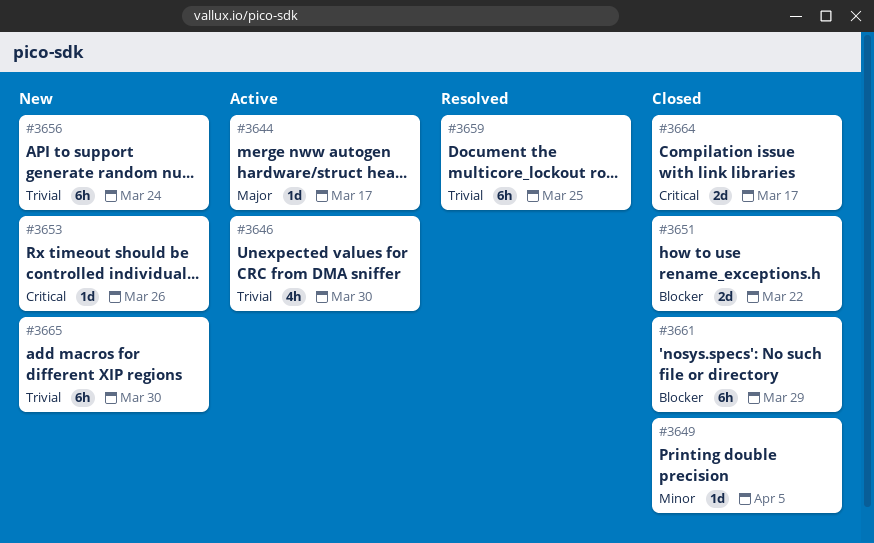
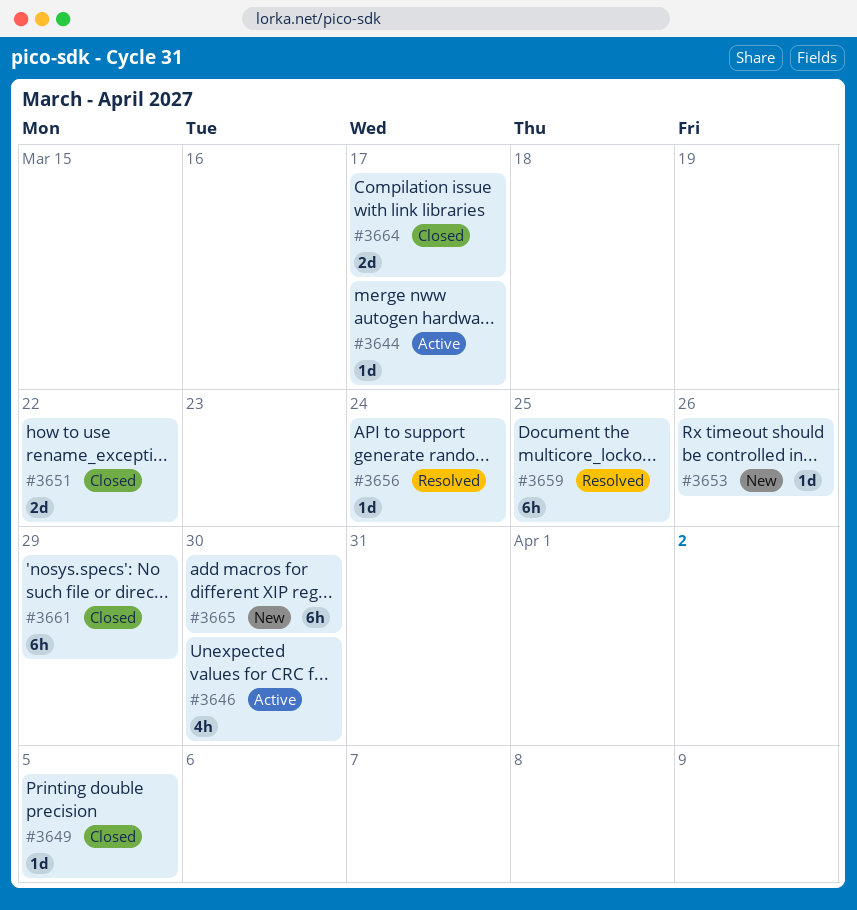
#3656, status: New -> Resolved
#3656, estimate: 6h -> 1d

